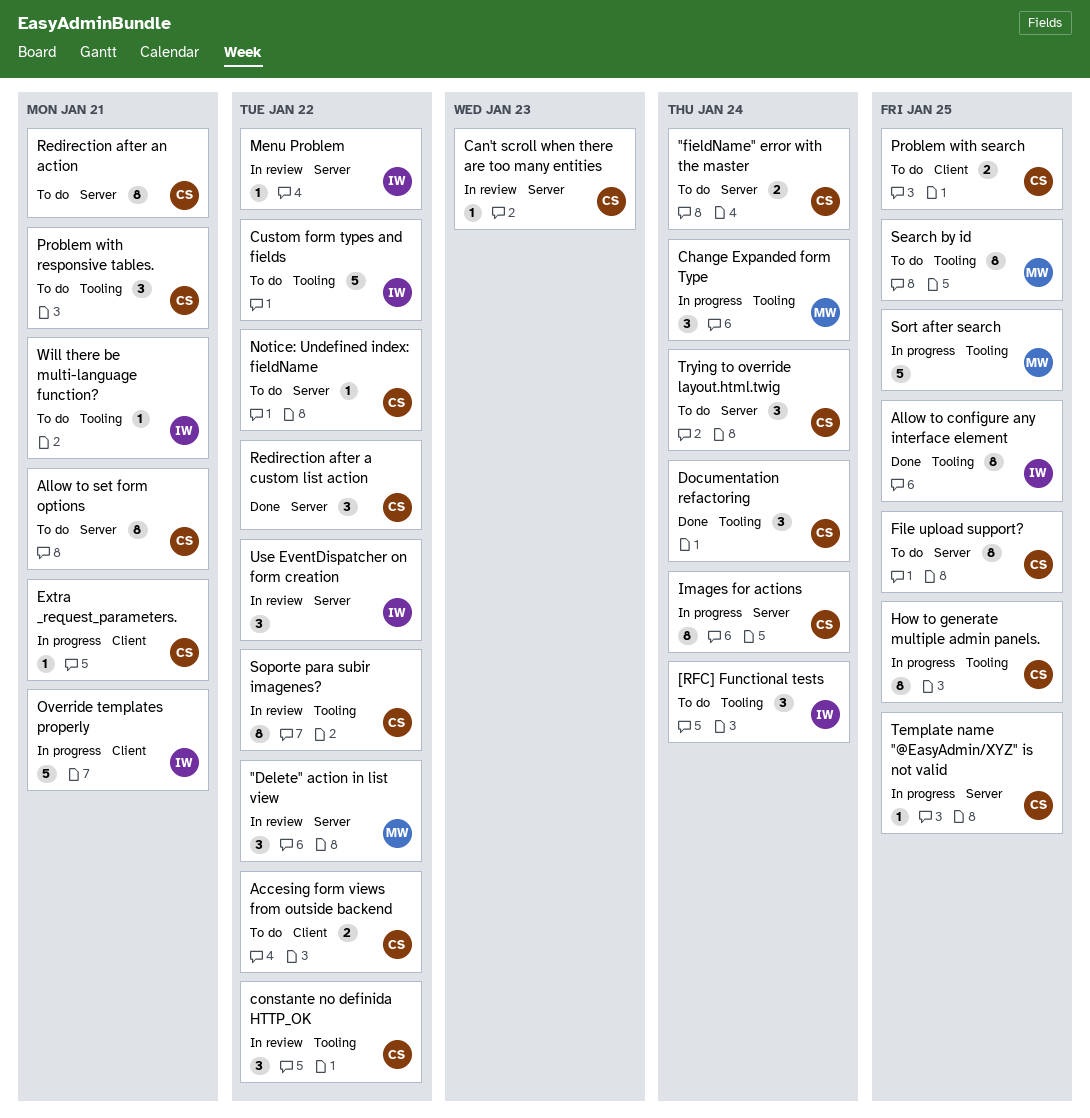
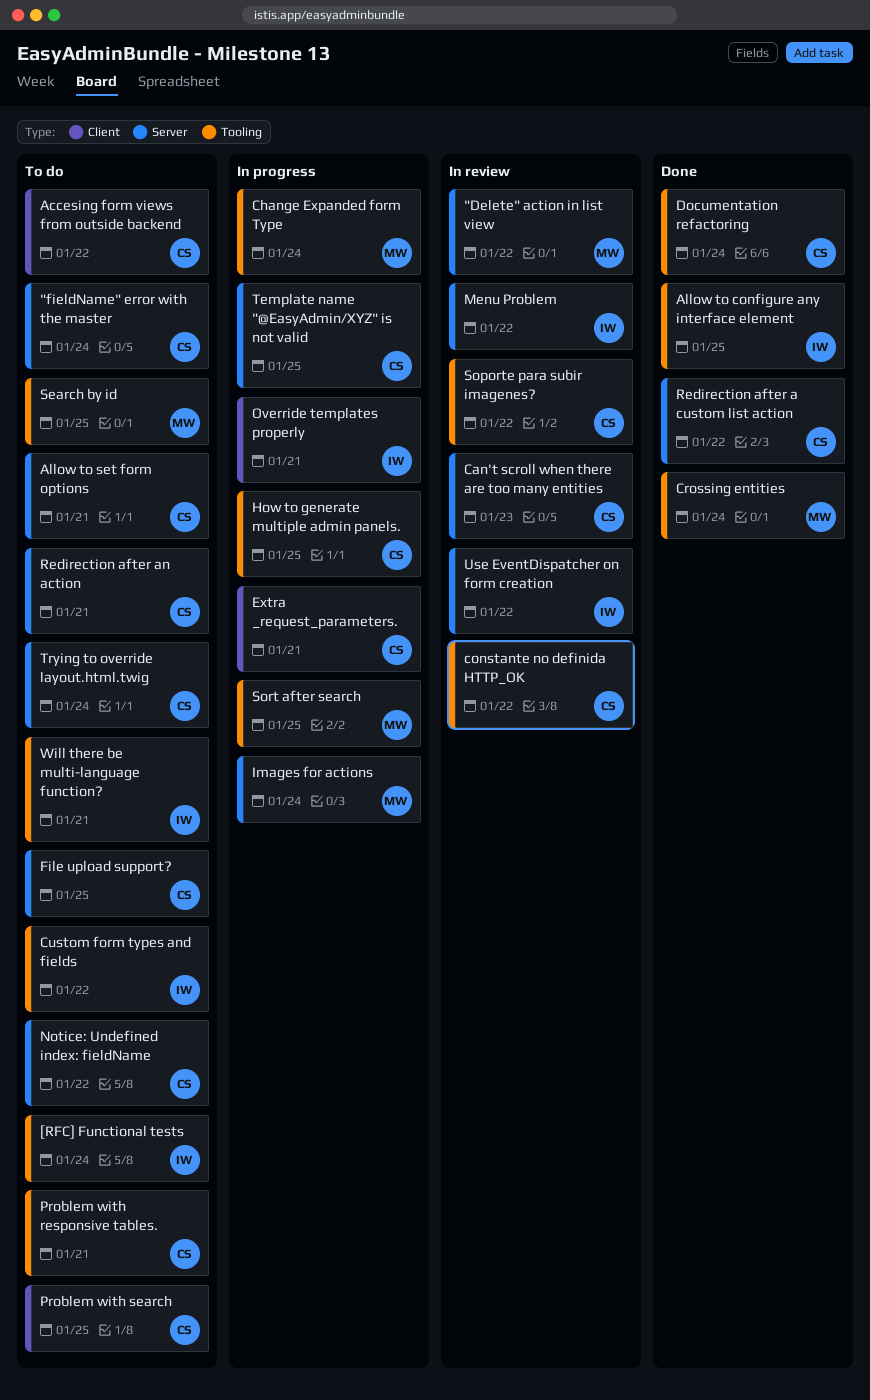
Crossing entities: none -> present
Images for actions, owner: CS -> MW

